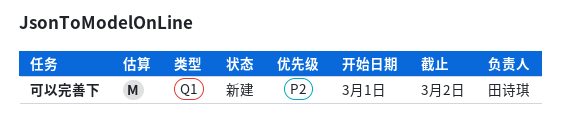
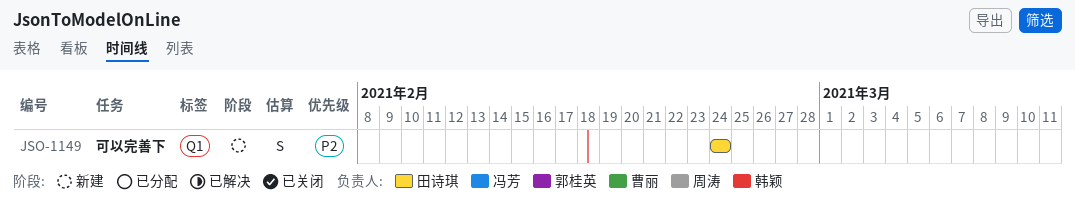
可以完善下, estimate: M -> S
可以完善下, start: Mar 1 -> Feb 24
可以完善下, due: Mar 2 -> Feb 24

